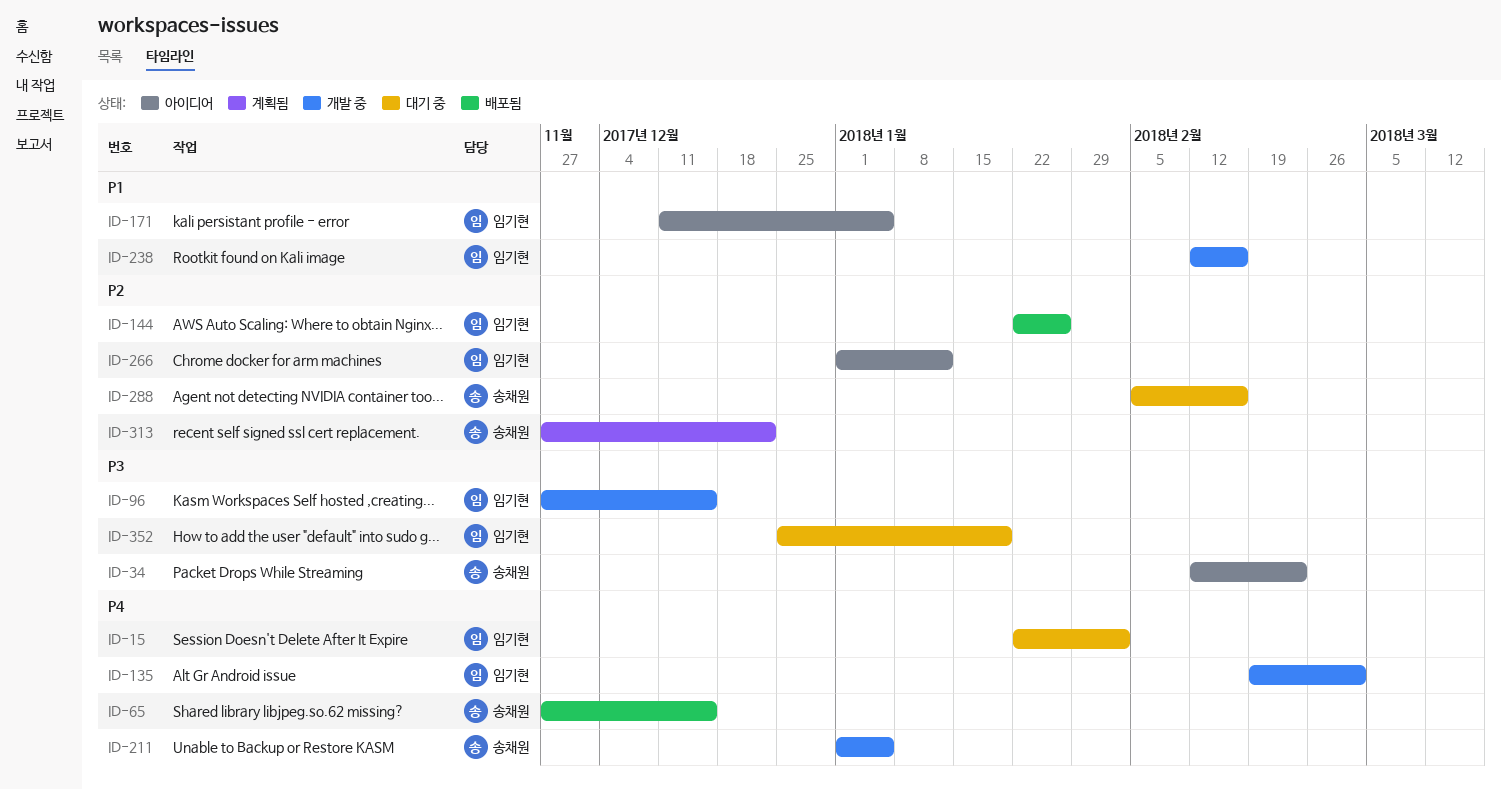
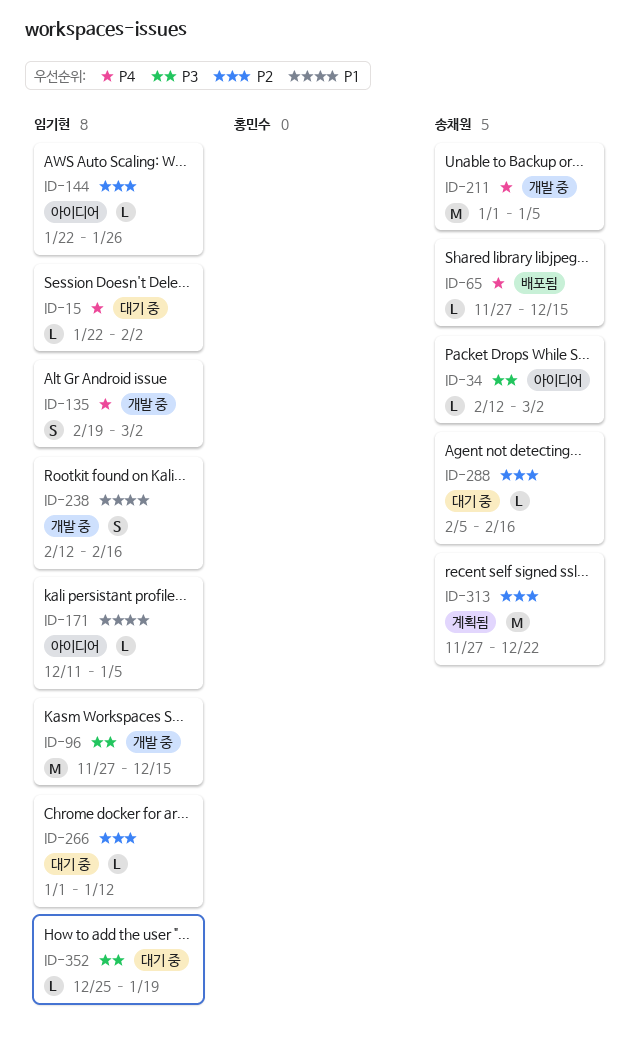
ID-34, due: Feb 23 -> Mar 2
ID-144, status: 배포됨 -> 아이디어
ID-266, status: 아이디어 -> 대기 중

